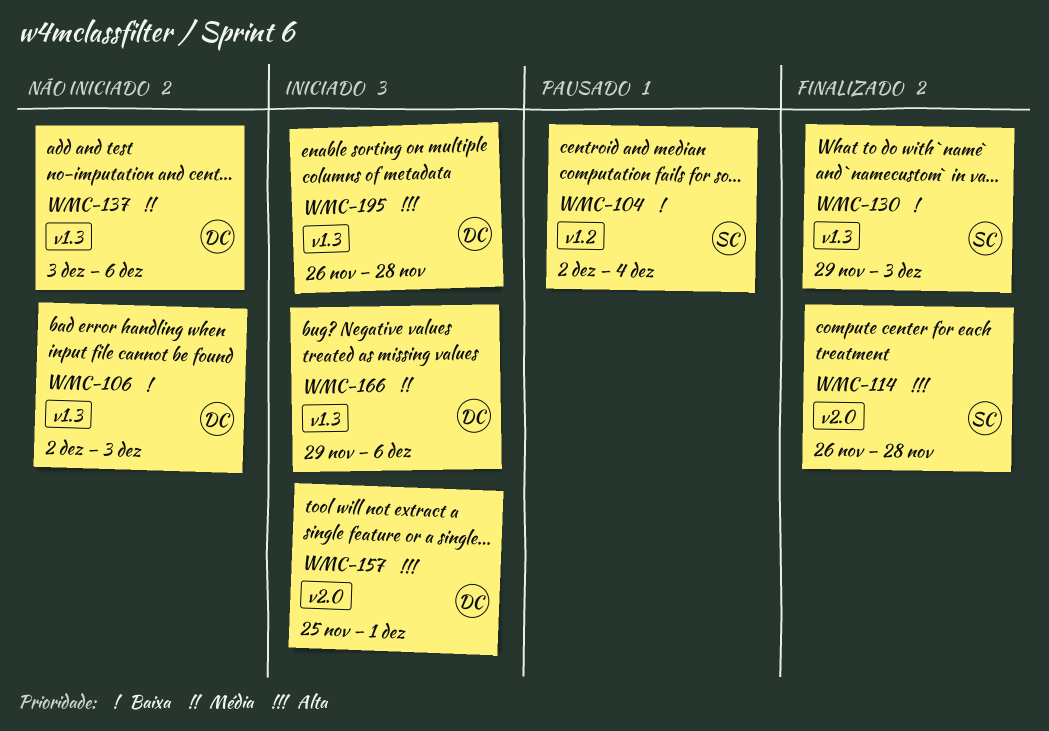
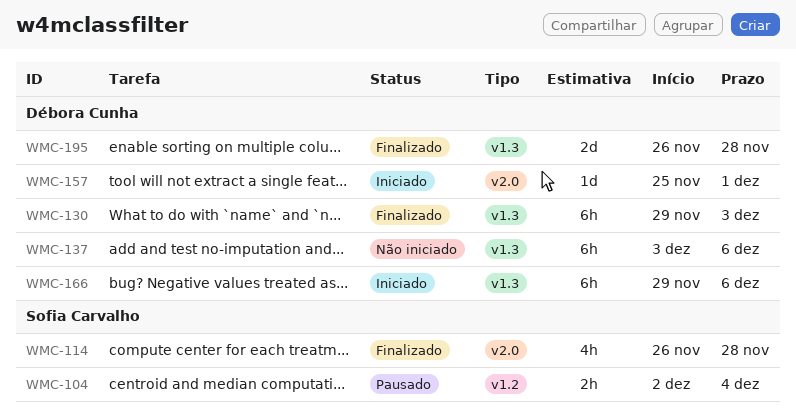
WMC-106: present -> none
WMC-130, owner: Sofia Carvalho -> Débora Cunha
WMC-195, status: Iniciado -> Finalizado

